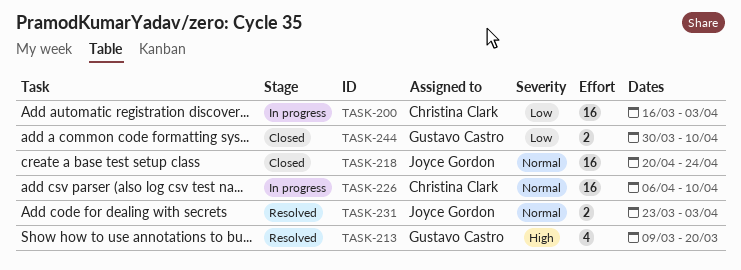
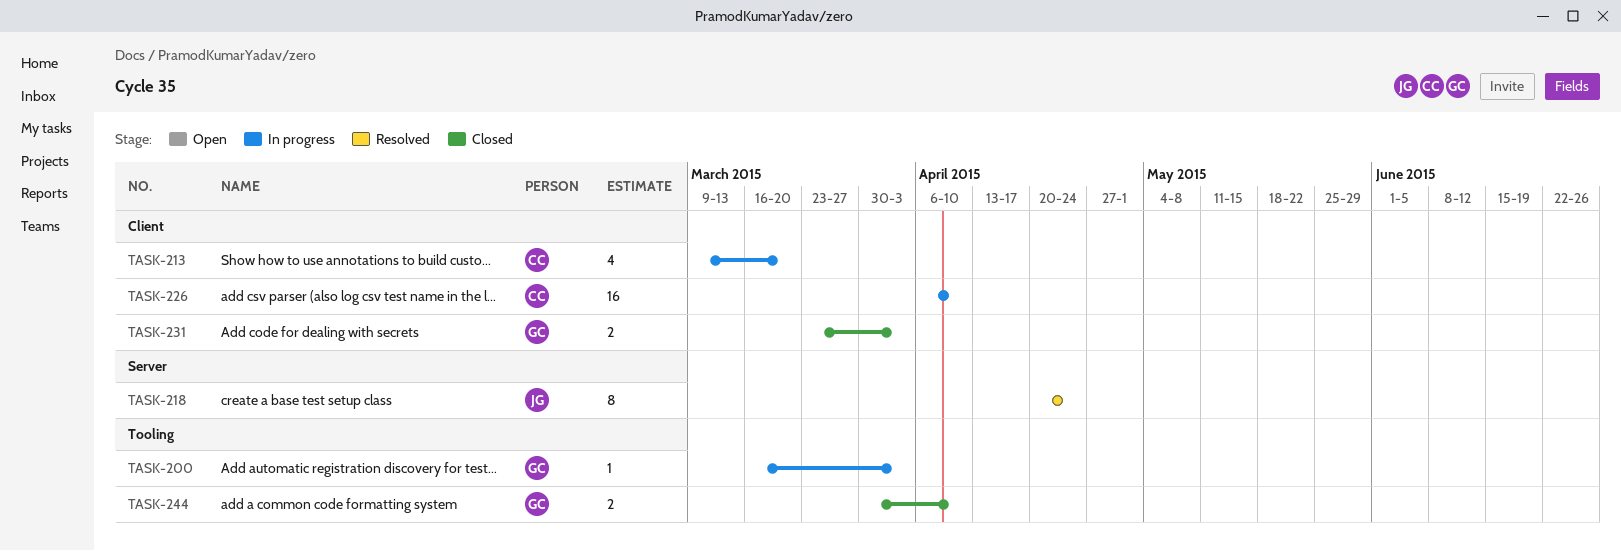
TASK-200, owner: Christina Clark -> Gustavo Castro
TASK-200, estimate: 16 -> 1
TASK-213, status: Resolved -> In progress
TASK-213, owner: Gustavo Castro -> Christina Clark
TASK-218, status: Closed -> Resolved
TASK-218, estimate: 16 -> 8
TASK-231, status: Resolved -> Closed
TASK-231, owner: Joyce Gordon -> Gustavo Castro

